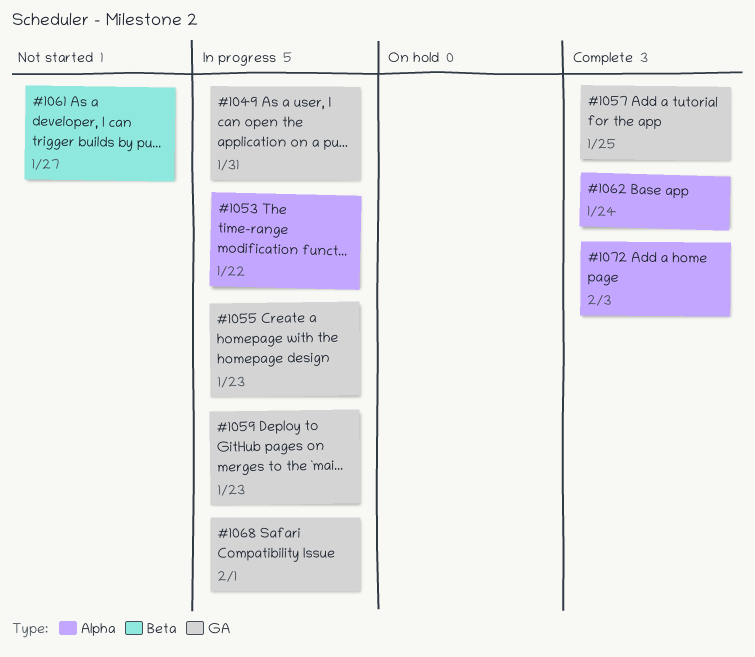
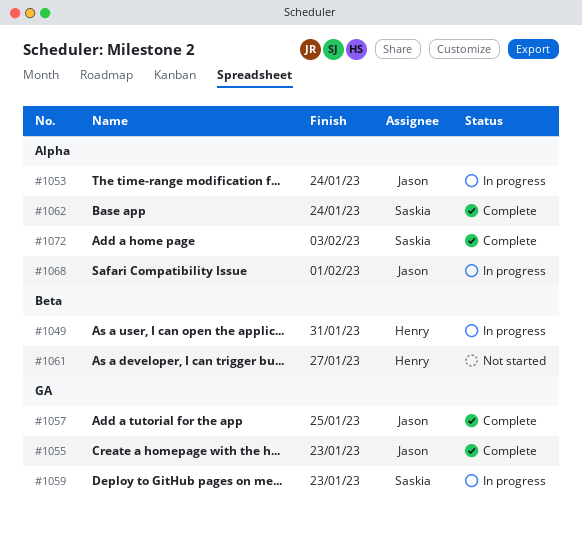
#1049, label: GA -> Beta
#1053, due: Jan 22 -> Jan 24
#1055, status: In progress -> Complete
#1068, label: GA -> Alpha

